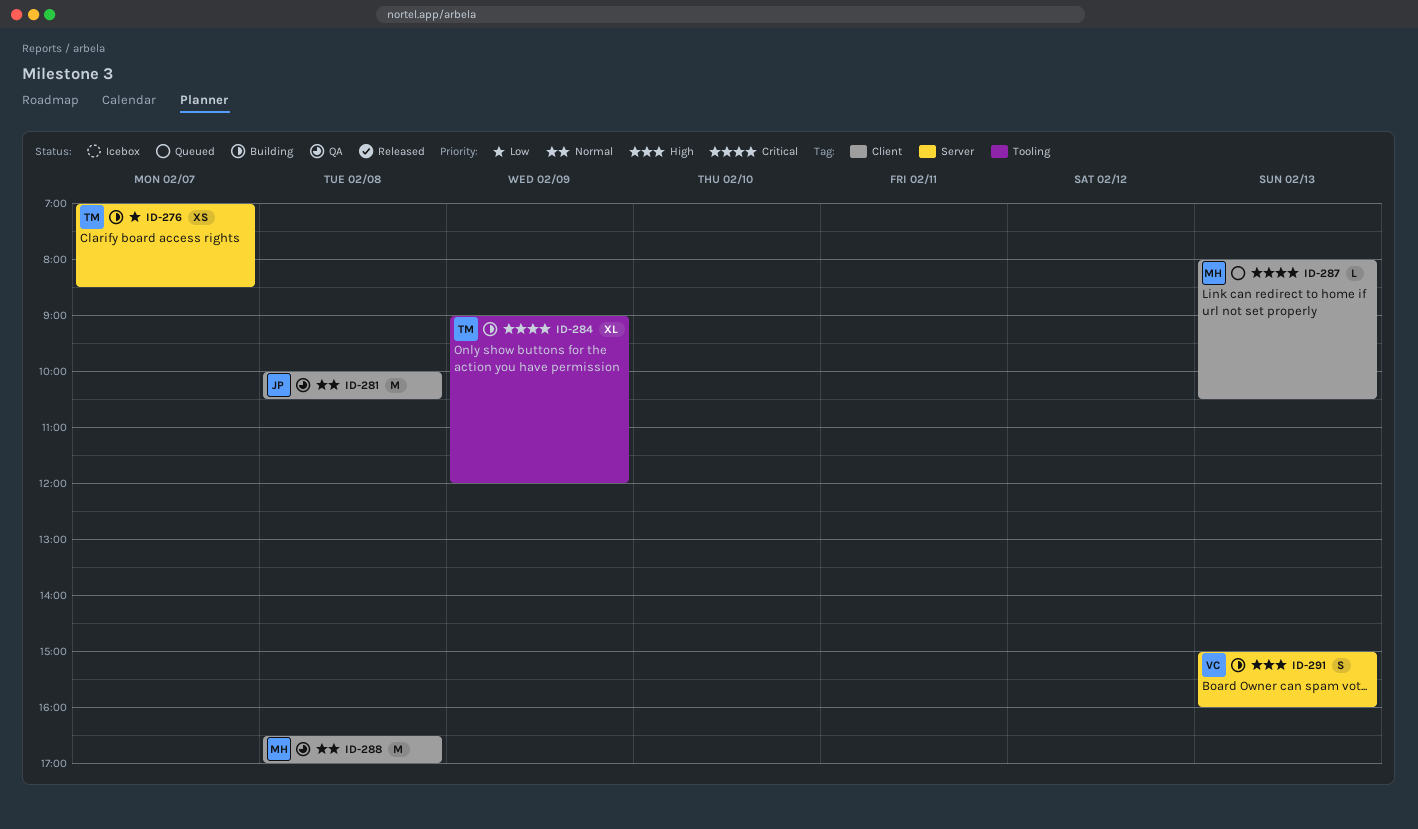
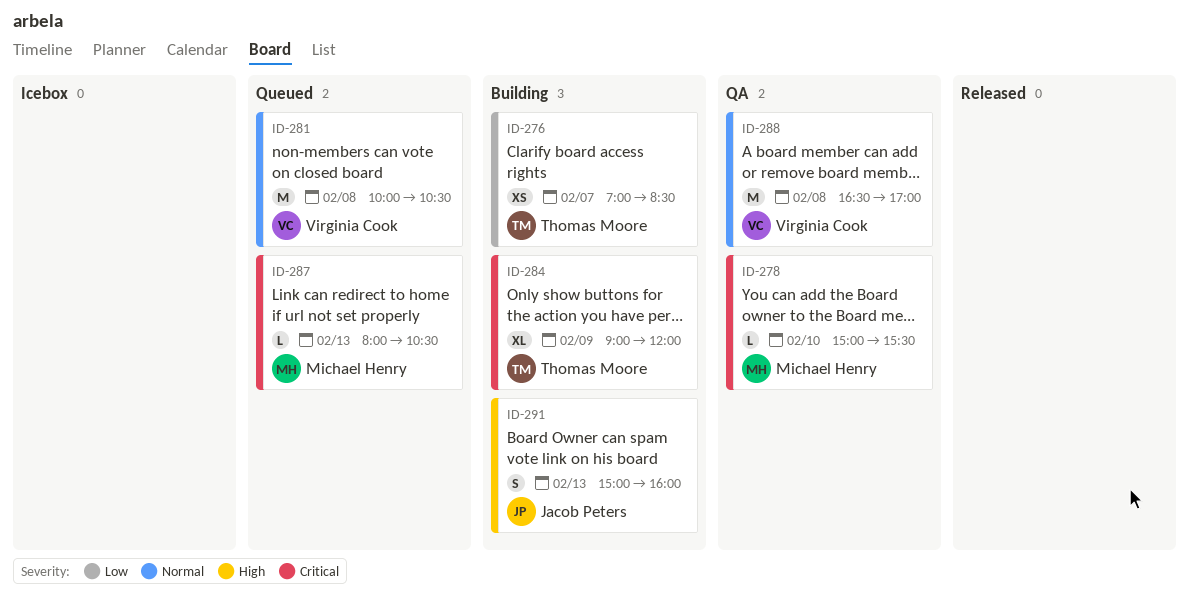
ID-278: none -> present
ID-281, status: QA -> Queued
ID-281, owner: Jacob Peters -> Virginia Cook
ID-288, owner: Michael Henry -> Virginia Cook
ID-291, owner: Virginia Cook -> Jacob Peters

